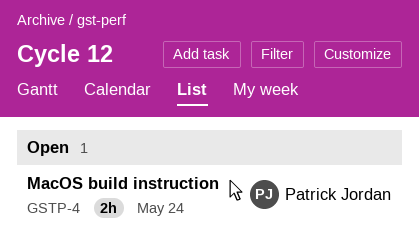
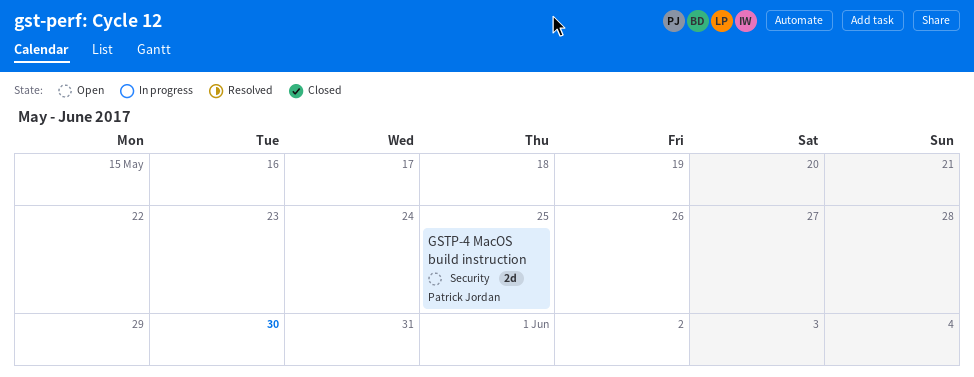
GSTP-4, estimate: 2h -> 2d
GSTP-4, due: May 24 -> May 25

